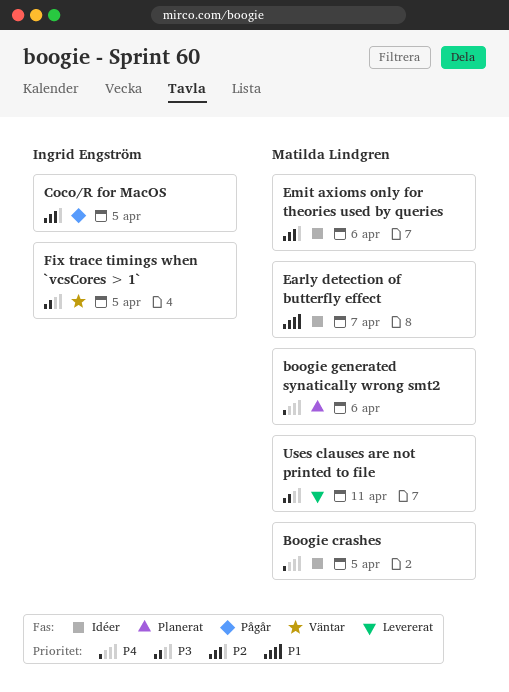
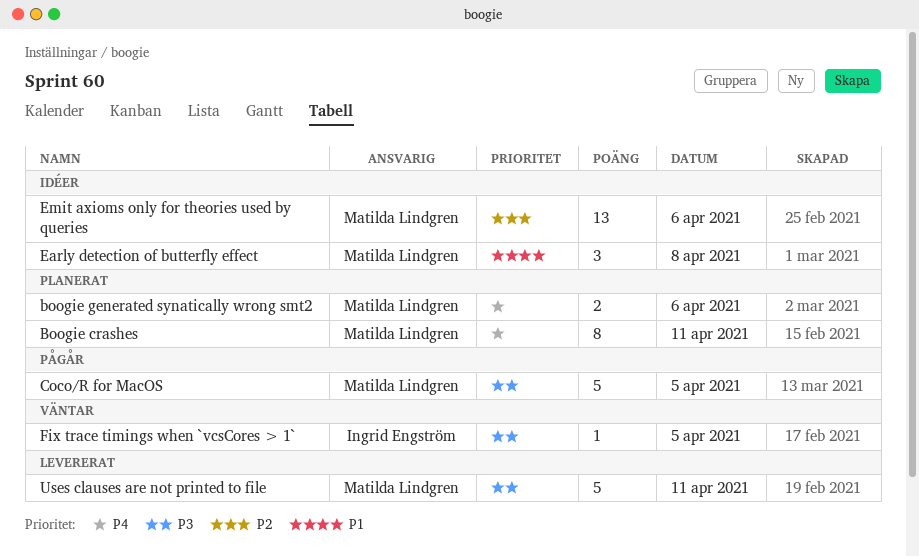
Boogie crashes, status: Idéer -> Planerat
Boogie crashes, day: Apr 5 -> Apr 11
Coco/R for MacOS, owner: Ingrid Engström -> Matilda Lindgren
Coco/R for MacOS, priority: P2 -> P3
Early detection of butterfly effect, day: Apr 7 -> Apr 8

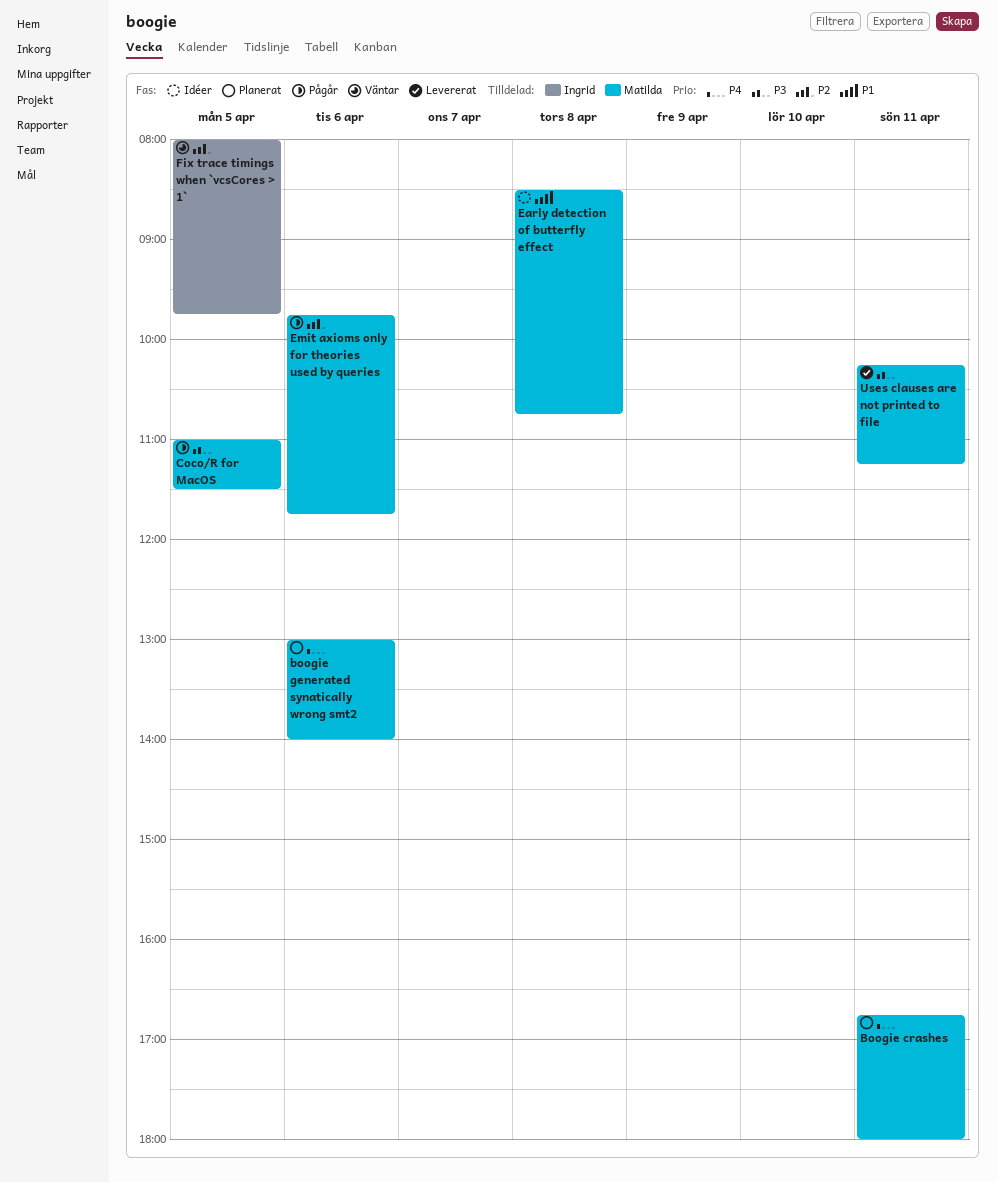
Emit axioms only for theories used by queries, status: Idéer -> Pågår
Fix trace timings when `vcsCores > 1`, priority: P3 -> P2

